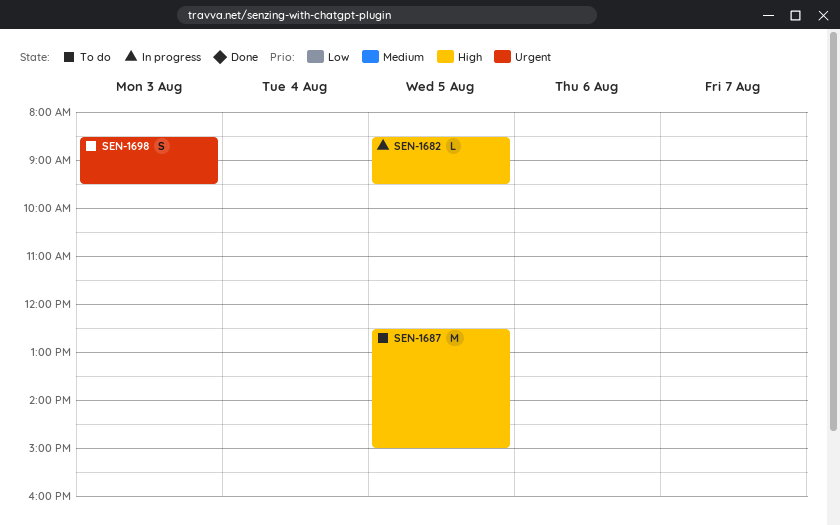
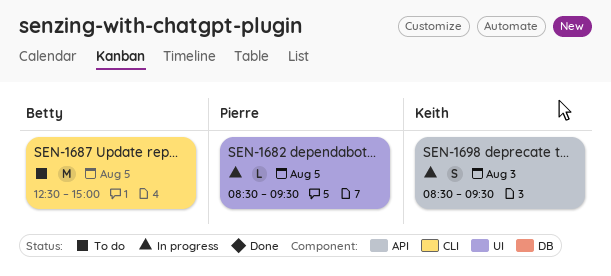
SEN-1698, status: To do -> In progress

